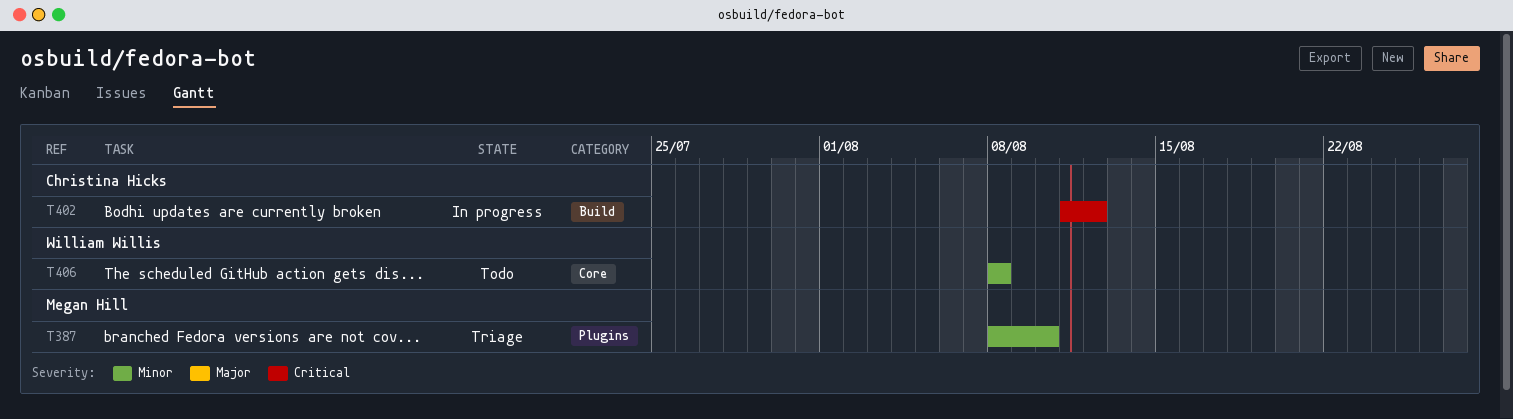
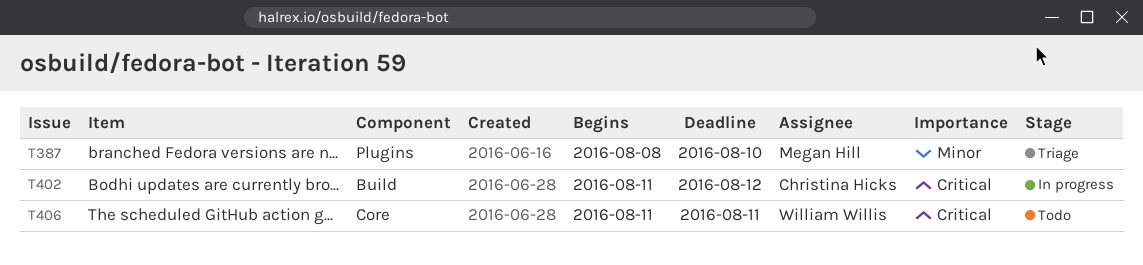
T406, priority: Minor -> Critical
T406, start: Aug 8 -> Aug 11
T406, due: Aug 8 -> Aug 11

